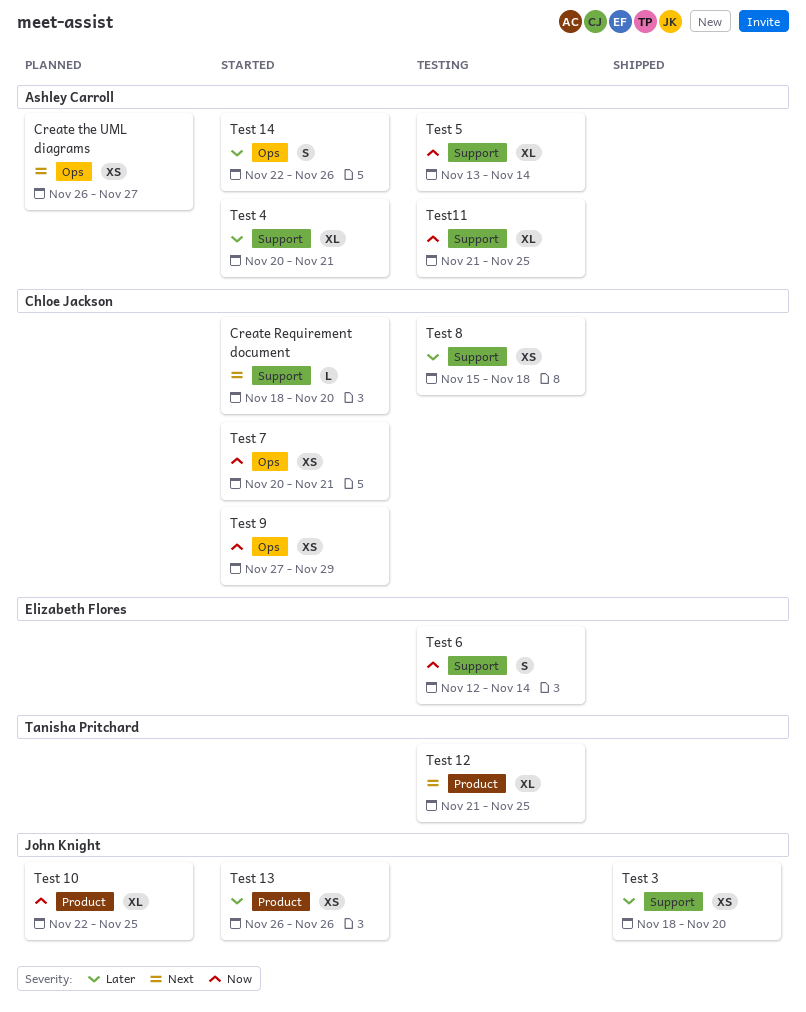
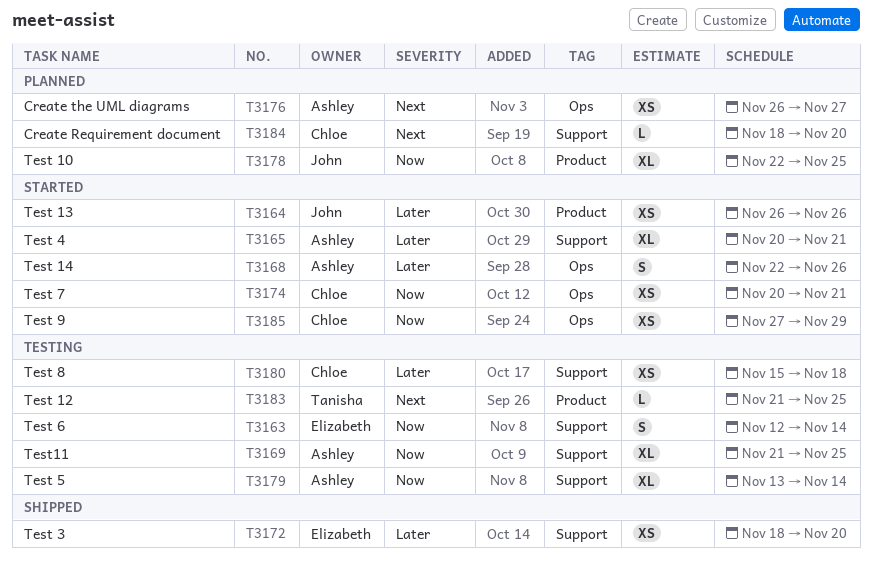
Create Requirement document, status: Started -> Planned
Test 12, estimate: XL -> L
Test 3, owner: John Knight -> Elizabeth Flores

